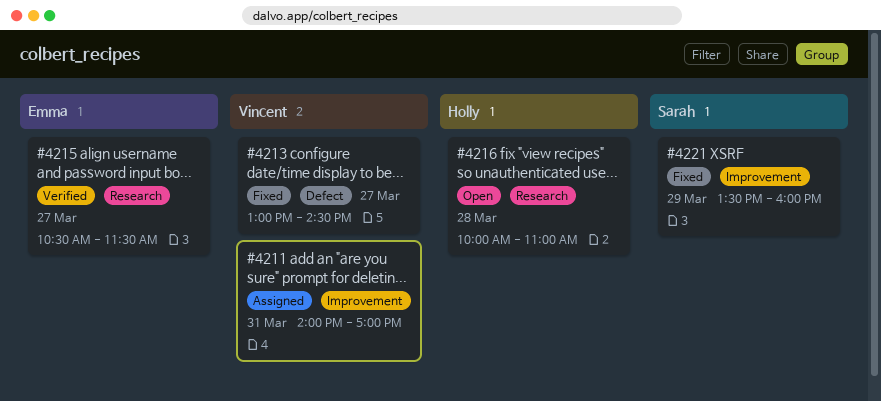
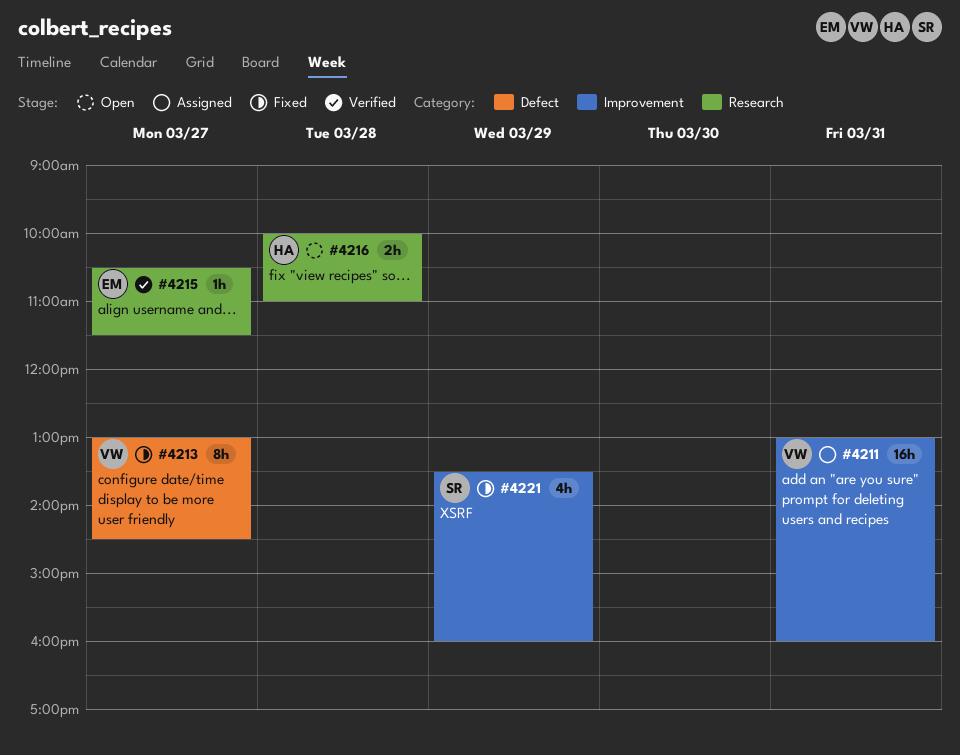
#4211, begins: 14:00 -> 13:00
#4211, ends: 17:00 -> 16:00

